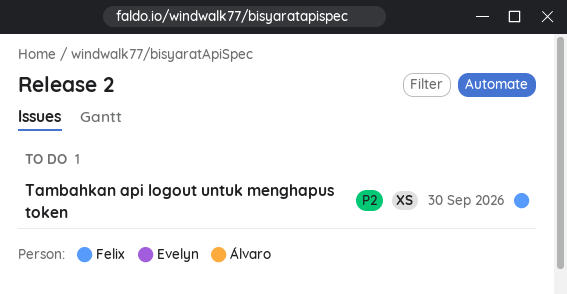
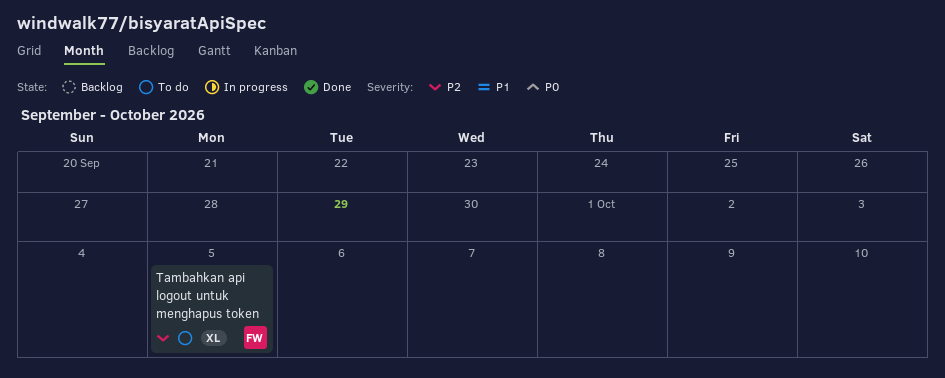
Tambahkan api logout untuk menghapus token, estimate: XS -> XL
Tambahkan api logout untuk menghapus token, due: Sep 30 -> Oct 5

